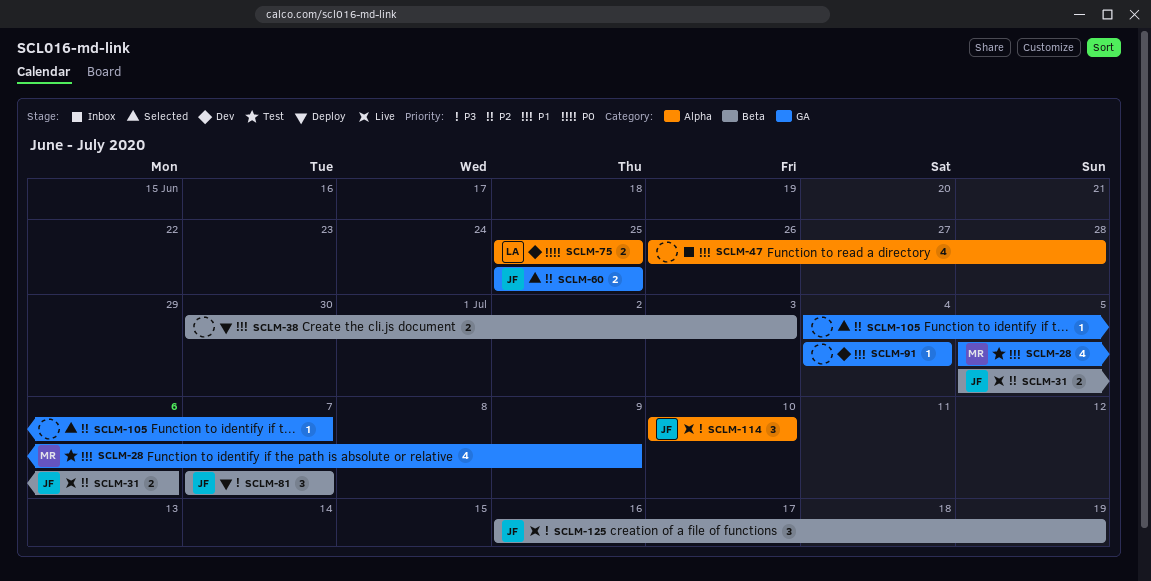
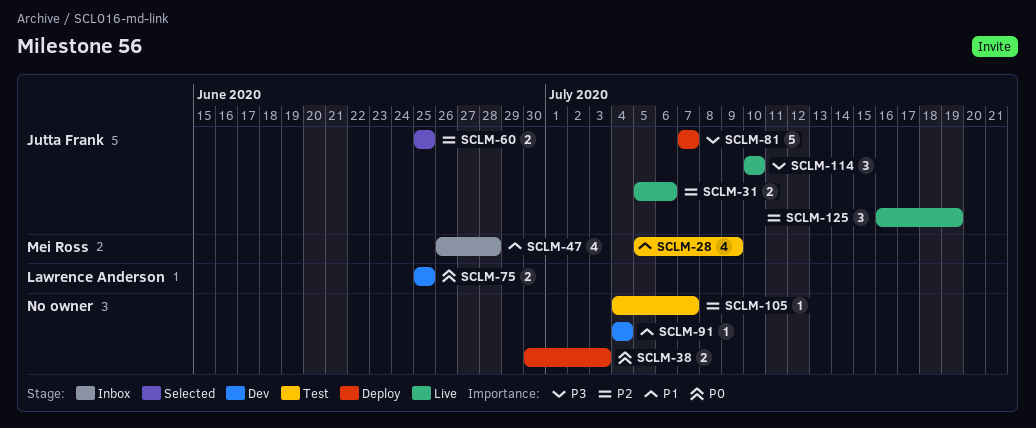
SCLM-38, priority: P1 -> P0
SCLM-47, owner: none -> Mei Ross
SCLM-81, estimate: 3 -> 5
SCLM-105, status: Selected -> Test
SCLM-125, priority: P3 -> P2

